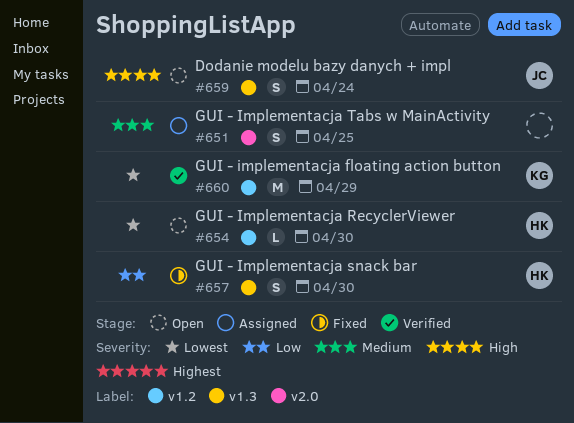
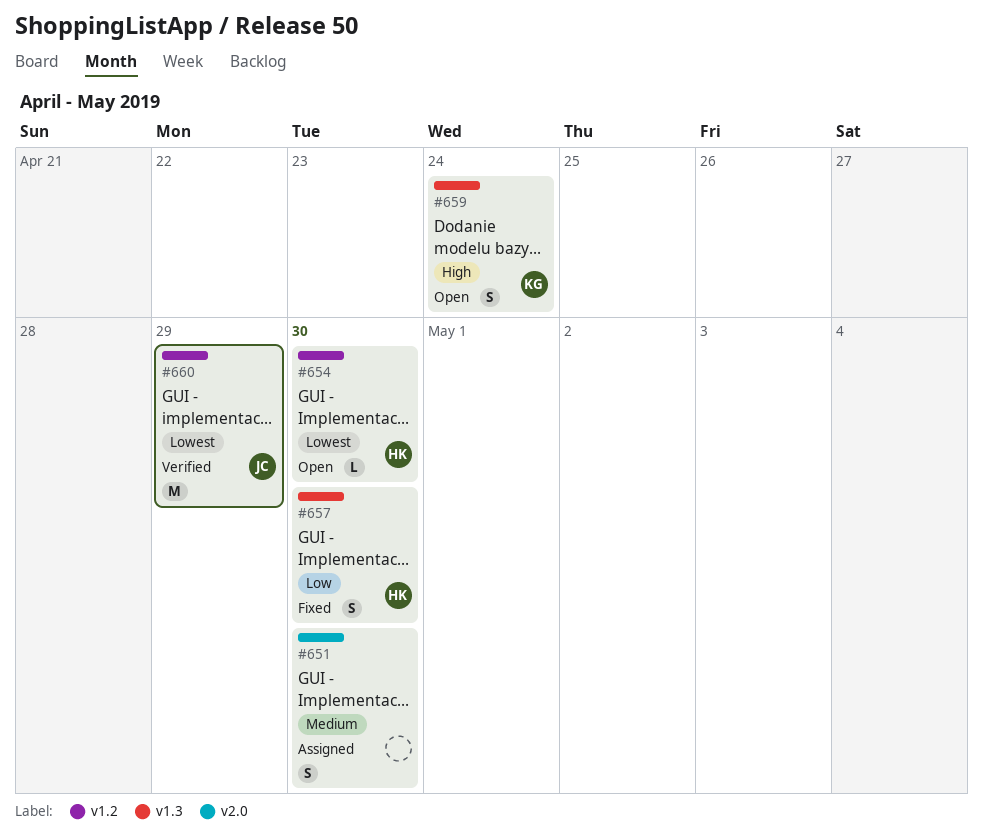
#651, due: Apr 25 -> Apr 30
#659, owner: JC -> KG
#660, owner: KG -> JC

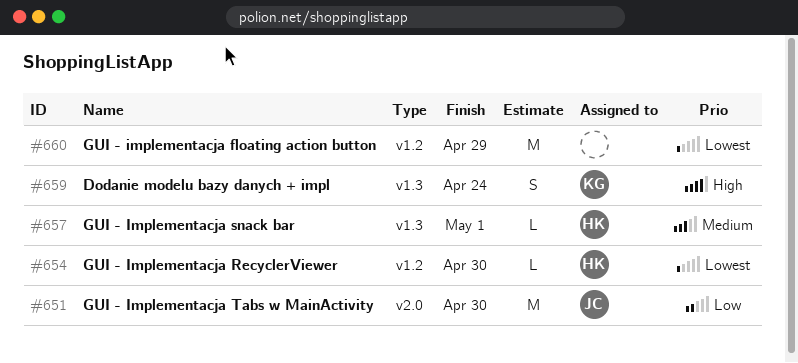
#651, owner: none -> JC
#651, priority: Medium -> Low
#651, estimate: S -> M
#657, priority: Low -> Medium
#657, estimate: S -> L
#657, due: Apr 30 -> May 1
#660, owner: JC -> none

